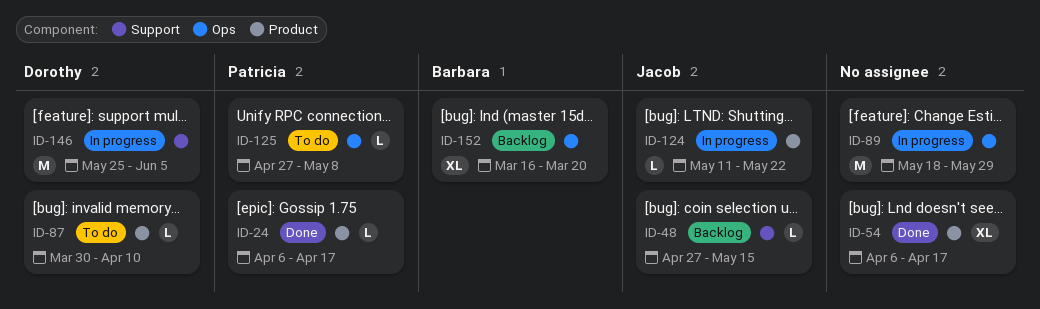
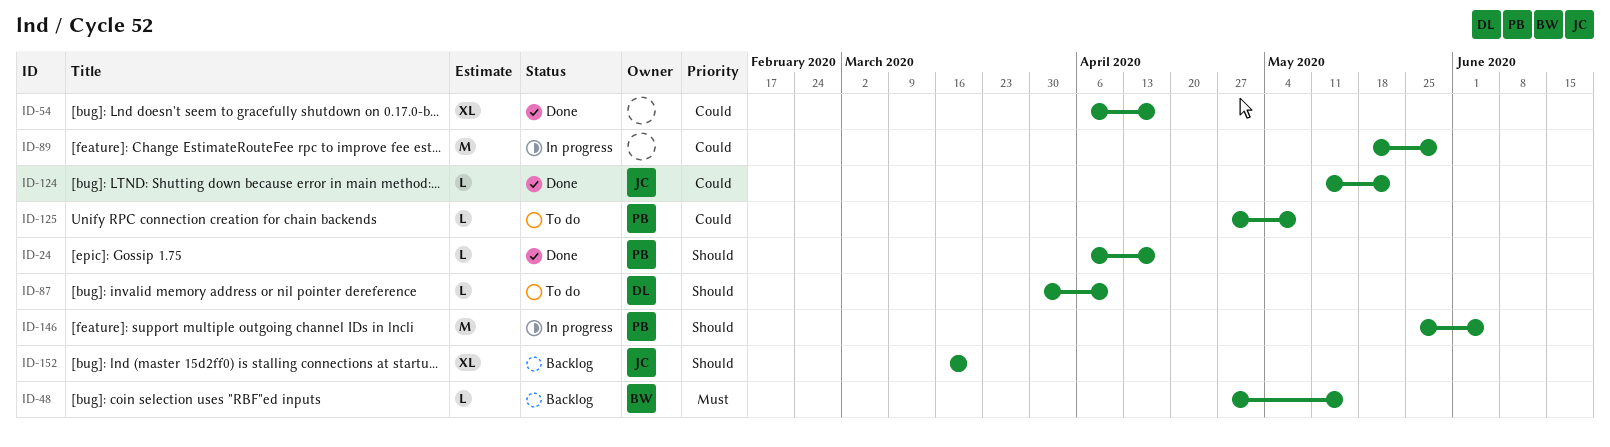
ID-48, owner: Jacob -> Barbara
ID-124, status: In progress -> Done
ID-146, owner: Dorothy -> Patricia
ID-152, owner: Barbara -> Jacob

